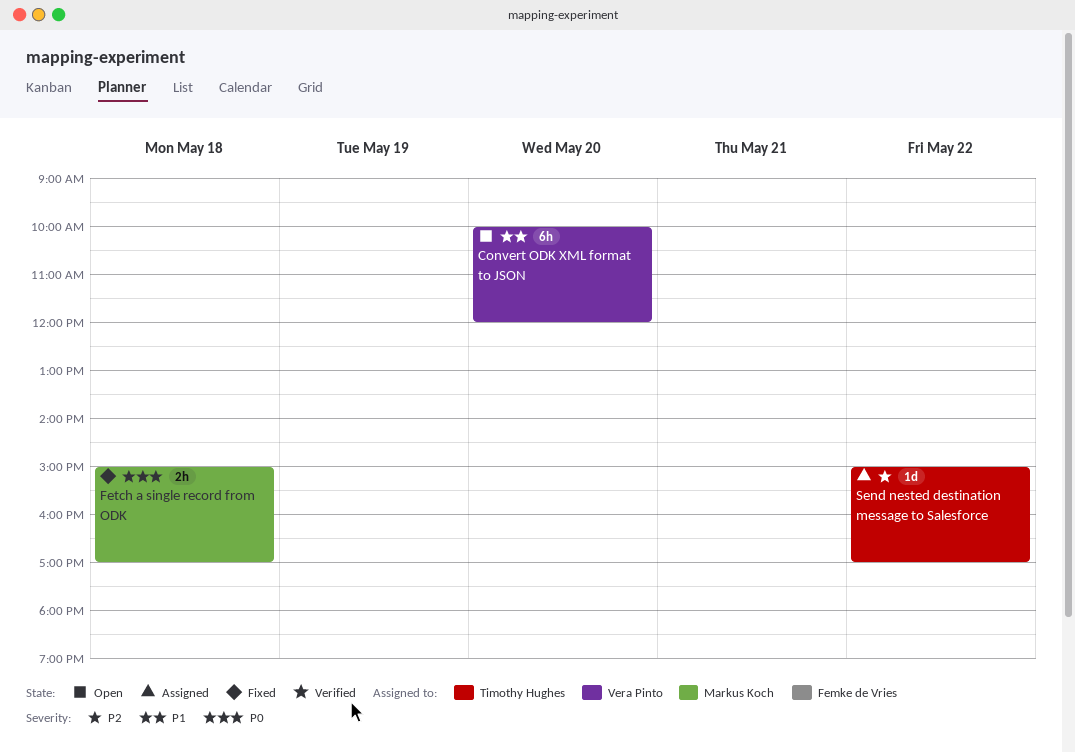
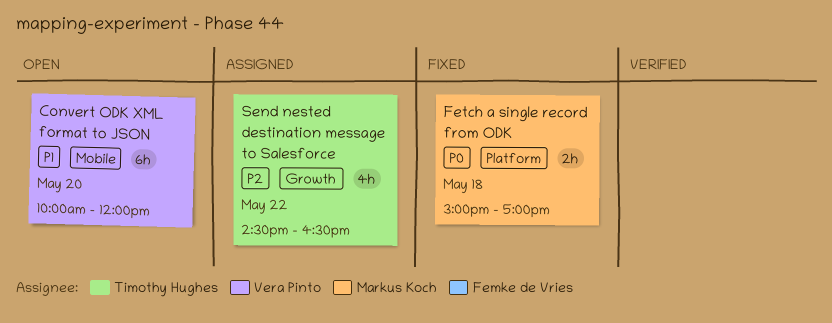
Send nested destination message to Salesforce, estimate: 1d -> 4h
Send nested destination message to Salesforce, begins: 15:00 -> 14:30
Send nested destination message to Salesforce, ends: 17:00 -> 16:30

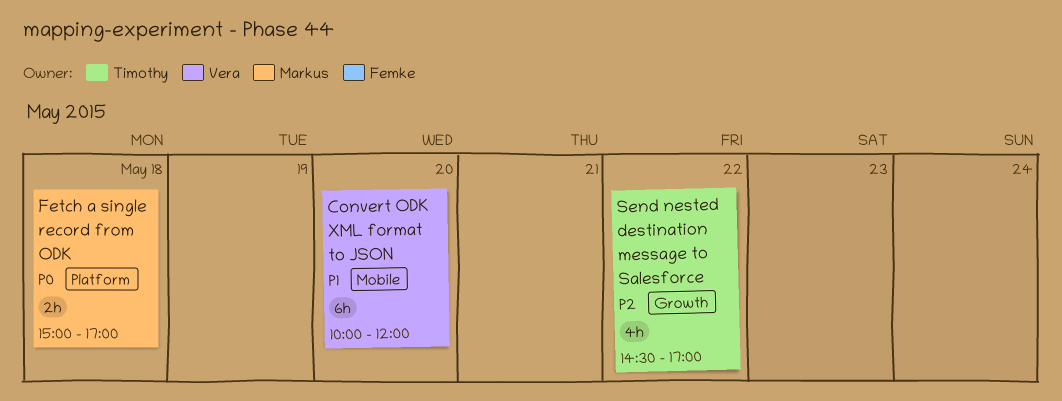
Send nested destination message to Salesforce, ends: 16:30 -> 17:00

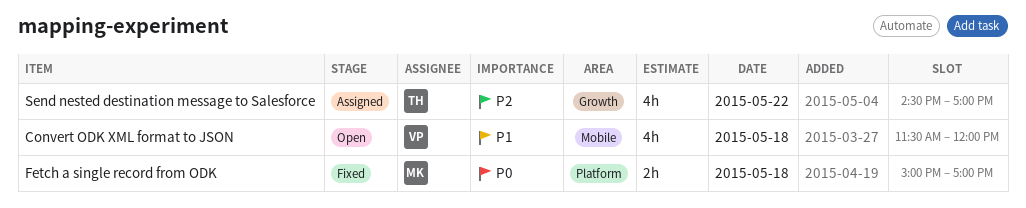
Convert ODK XML format to JSON, estimate: 6h -> 4h
Convert ODK XML format to JSON, day: May 20 -> May 18
Convert ODK XML format to JSON, begins: 10:00 -> 11:30

